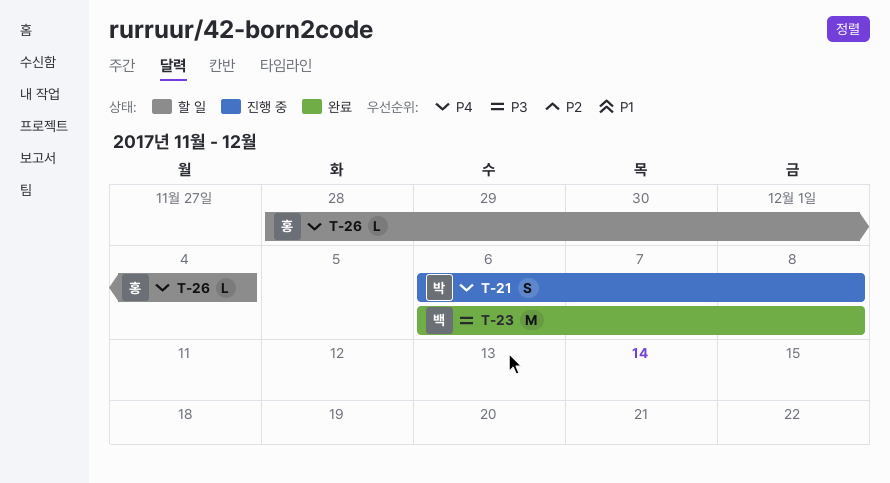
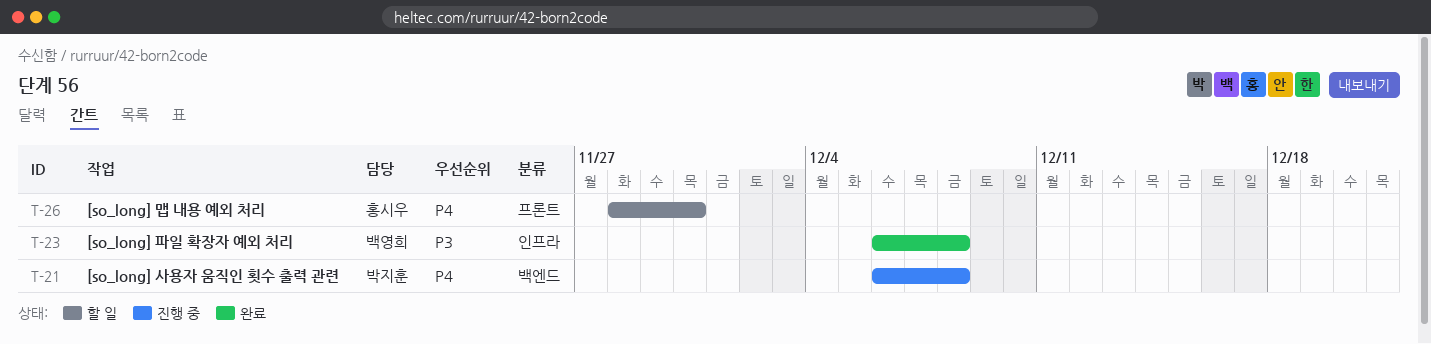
T-26, due: Dec 4 -> Nov 30

